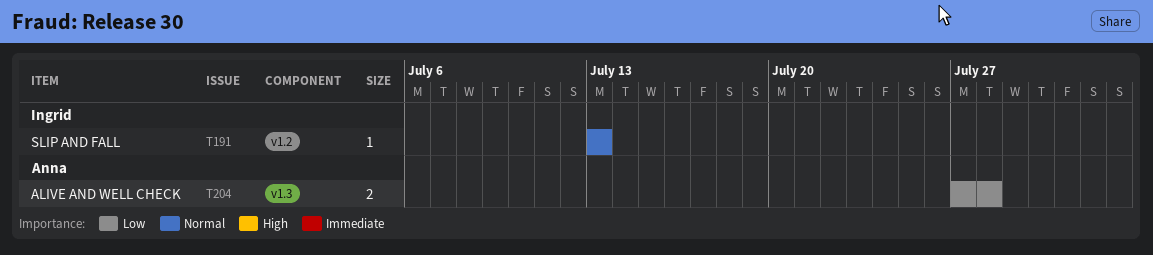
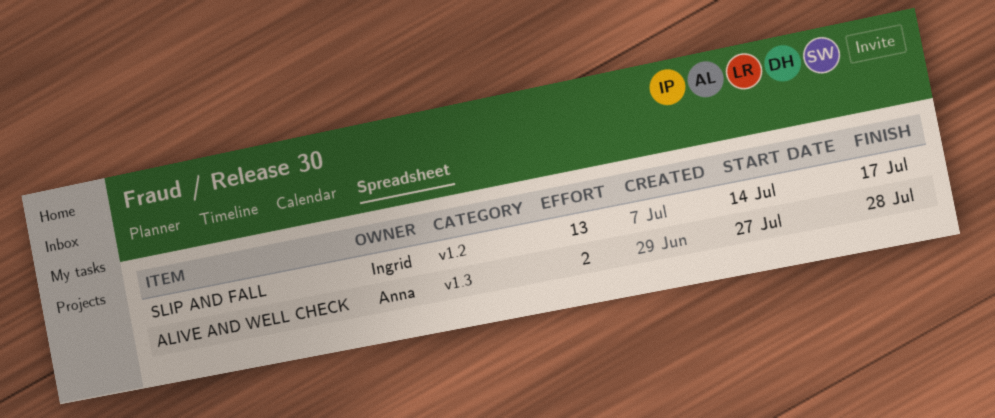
SLIP AND FALL, estimate: 1 -> 13
SLIP AND FALL, start: Jul 13 -> Jul 14
SLIP AND FALL, due: Jul 13 -> Jul 17

